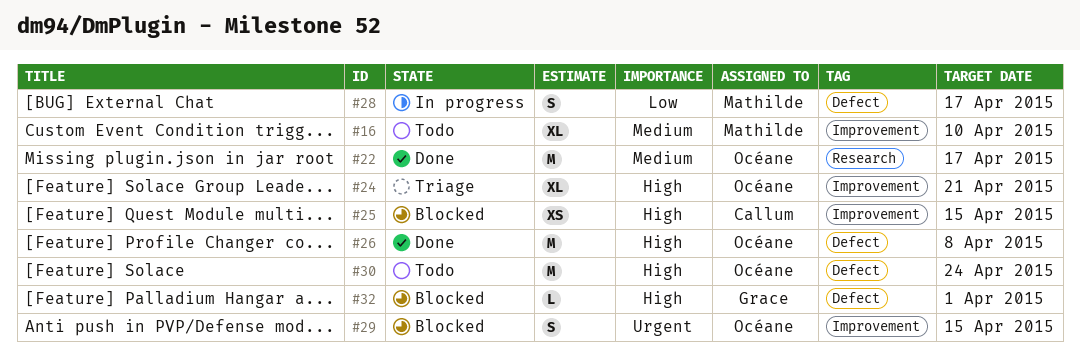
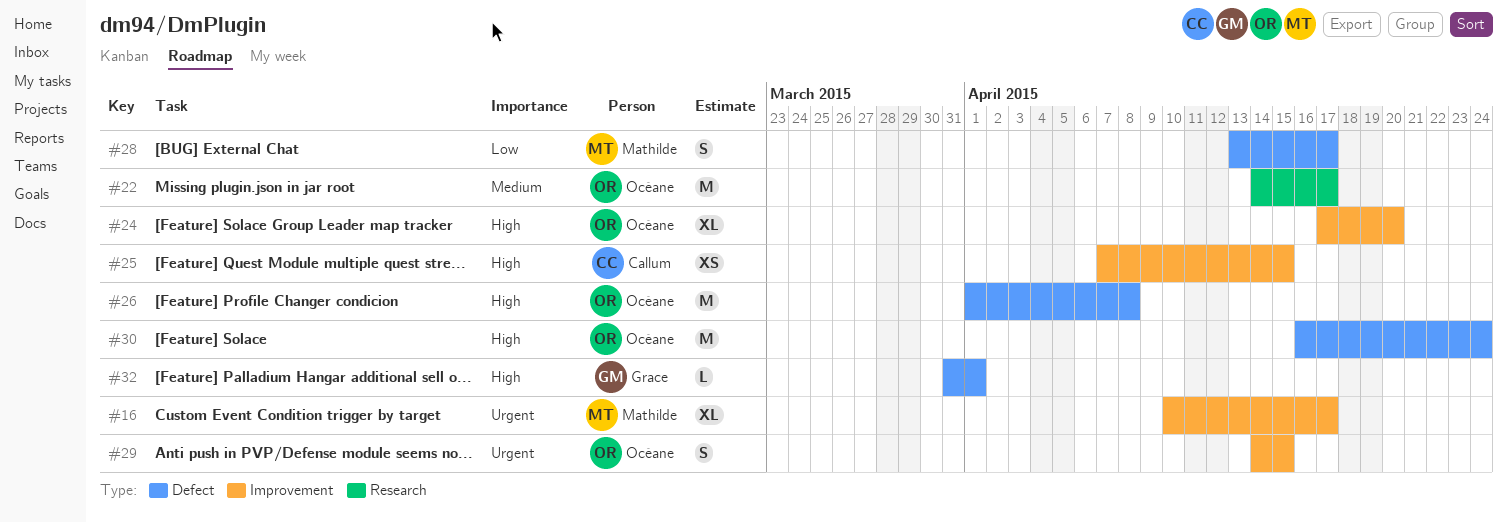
#16, priority: Medium -> Urgent
#16, due: Apr 10 -> Apr 17
#24, due: Apr 21 -> Apr 20

